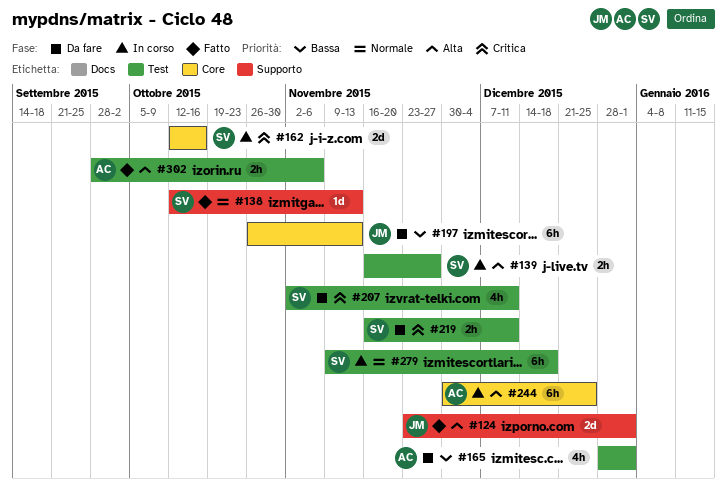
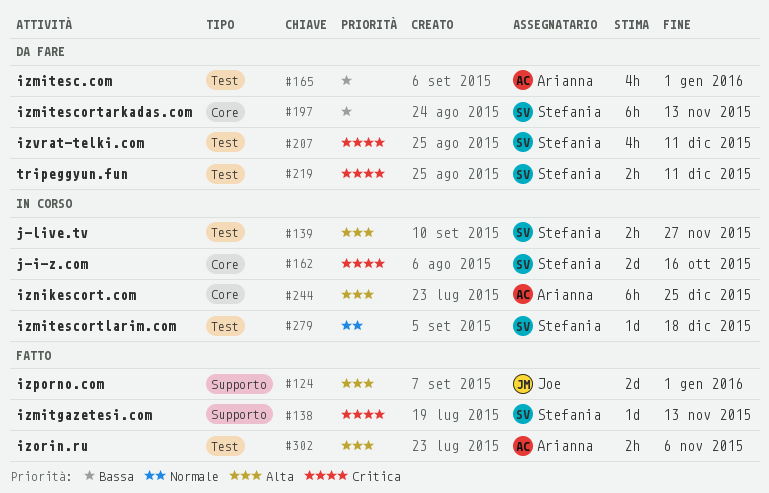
#138, priority: Normale -> Critica
#197, owner: Joe -> Stefania
#279, estimate: 6h -> 1d

